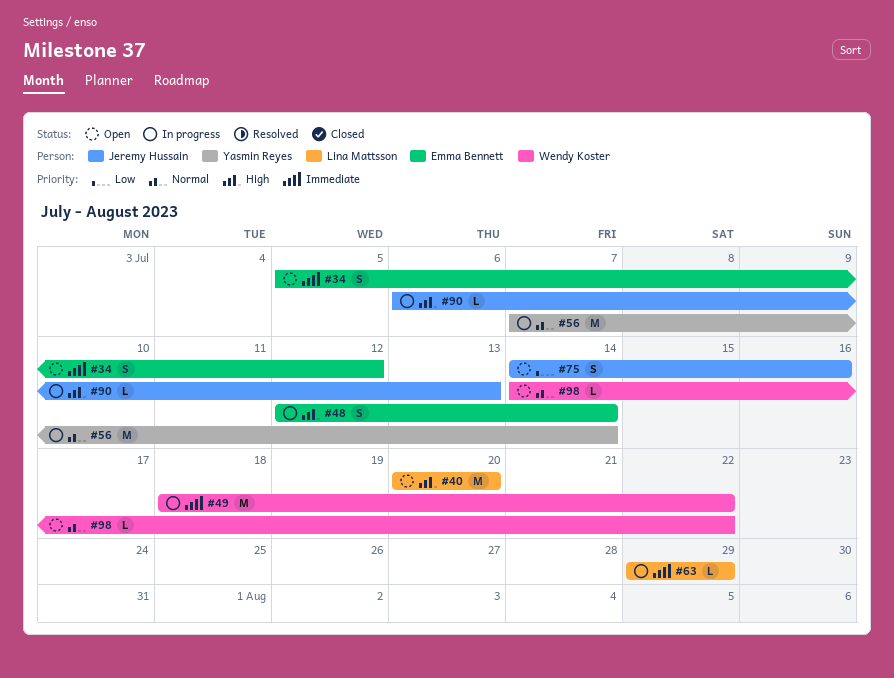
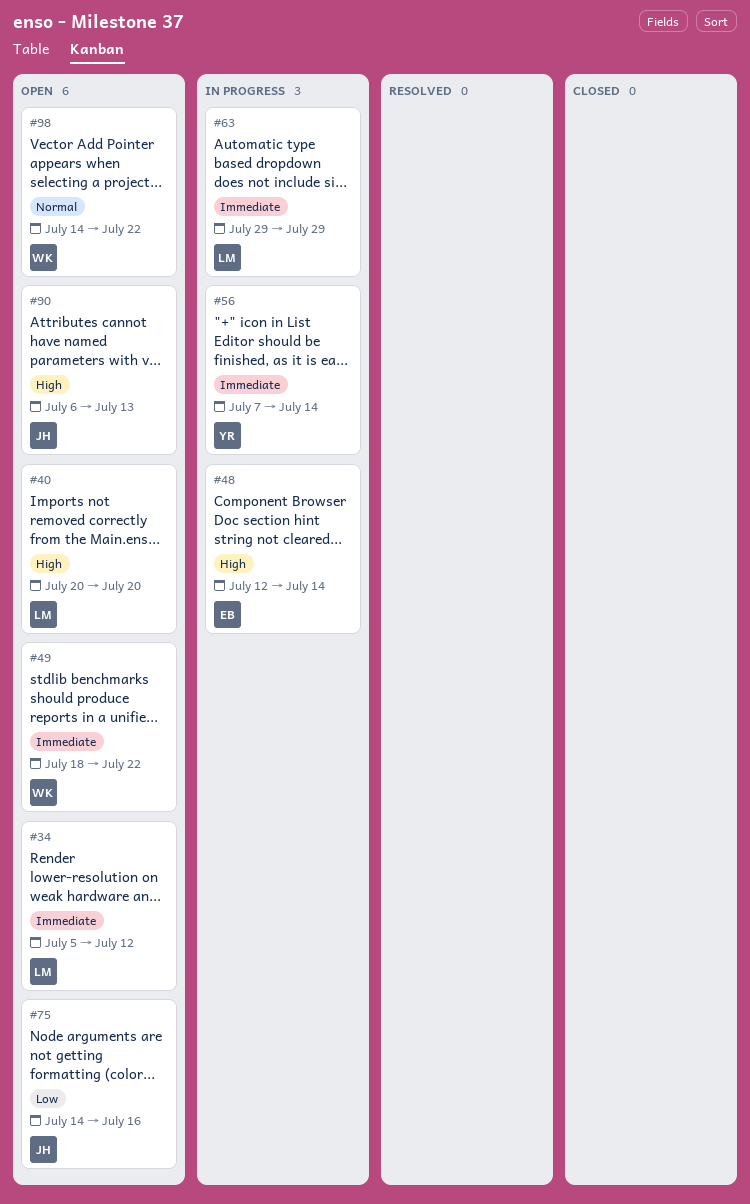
#34, owner: Emma Bennett -> Lina Mattsson
#49, status: In progress -> Open
#56, priority: Normal -> Immediate
#90, status: In progress -> Open

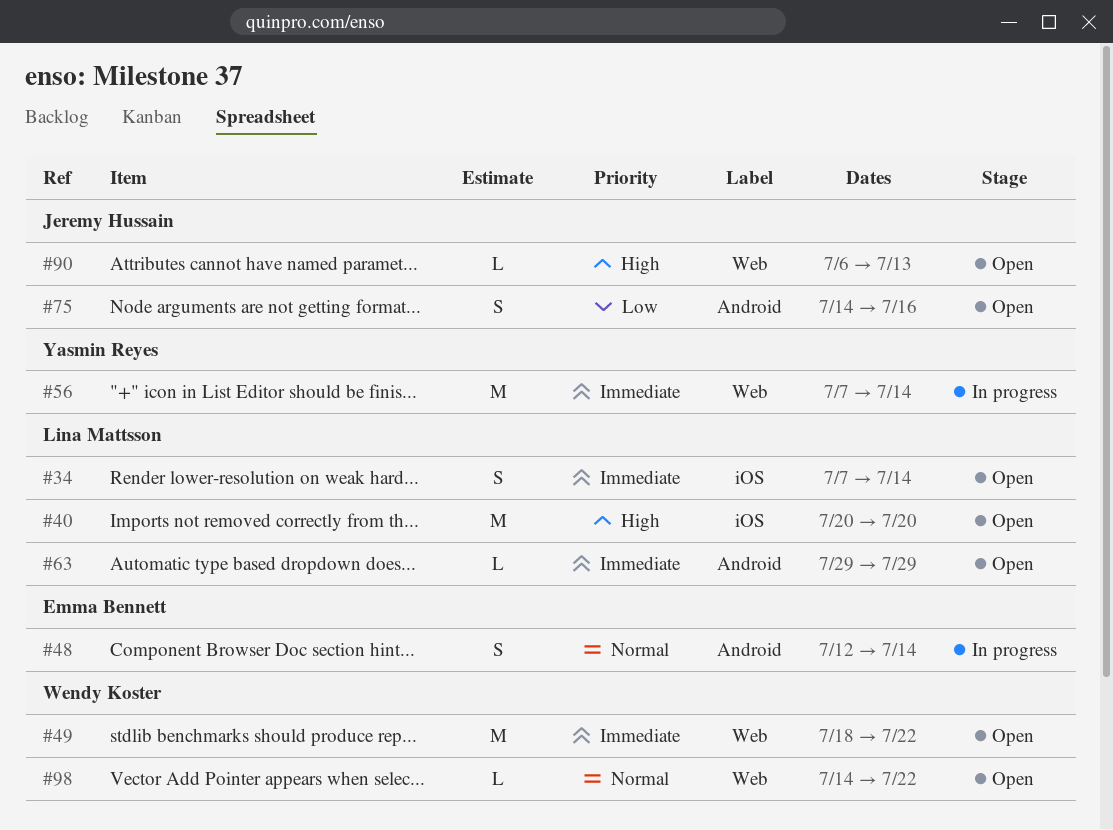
#34, start: Jul 5 -> Jul 7
#34, due: Jul 12 -> Jul 14
#48, priority: High -> Normal
#63, status: In progress -> Open

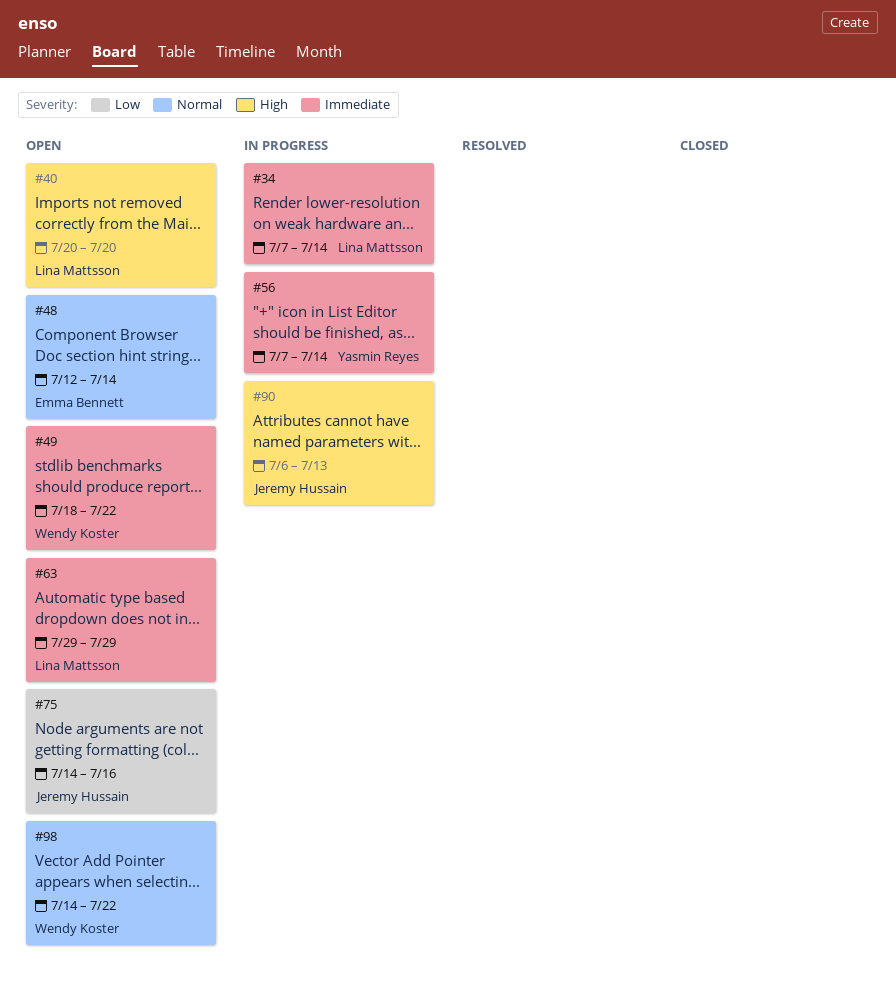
#34, status: Open -> In progress
#48, status: In progress -> Open
#90, status: Open -> In progress

